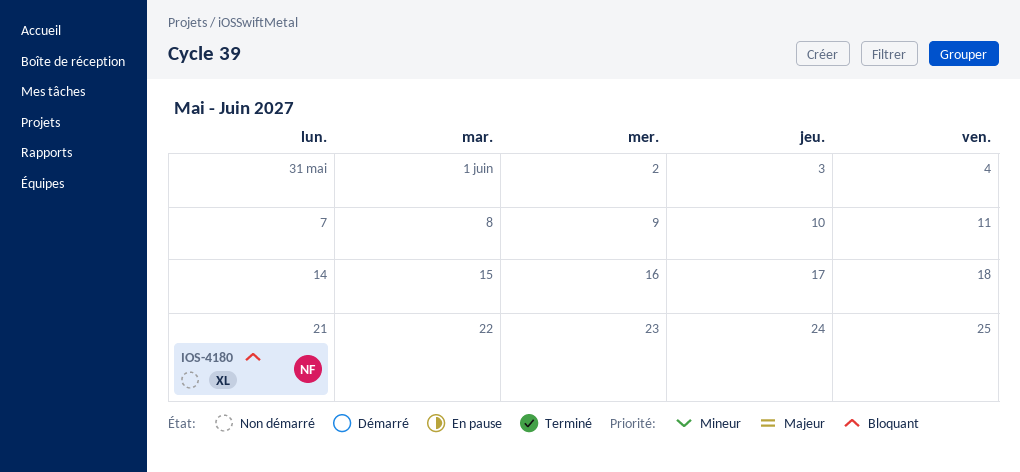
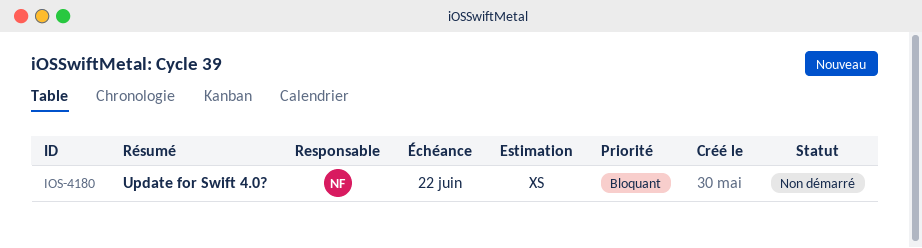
IOS-4180, estimate: XL -> XS
IOS-4180, due: Jun 21 -> Jun 22

